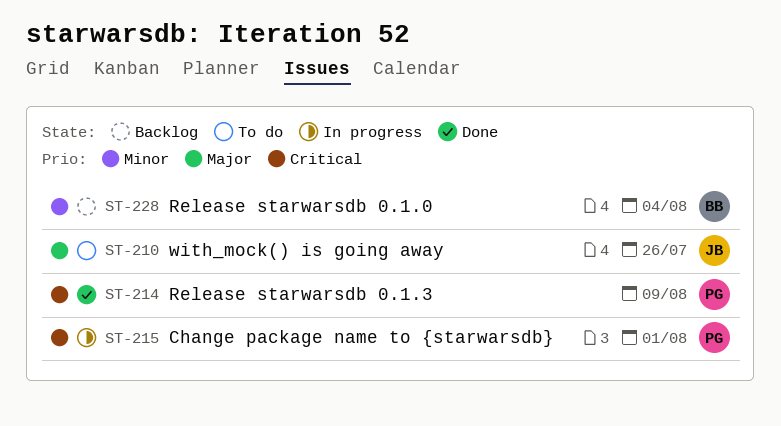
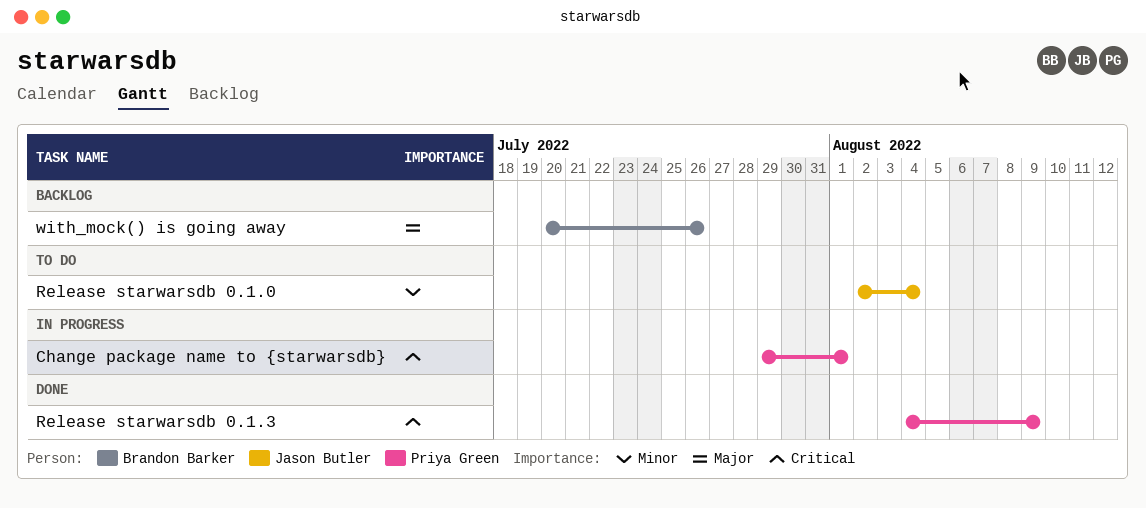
Release starwarsdb 0.1.0, status: Backlog -> To do
Release starwarsdb 0.1.0, owner: Brandon Barker -> Jason Butler
with_mock() is going away, status: To do -> Backlog
with_mock() is going away, owner: Jason Butler -> Brandon Barker

